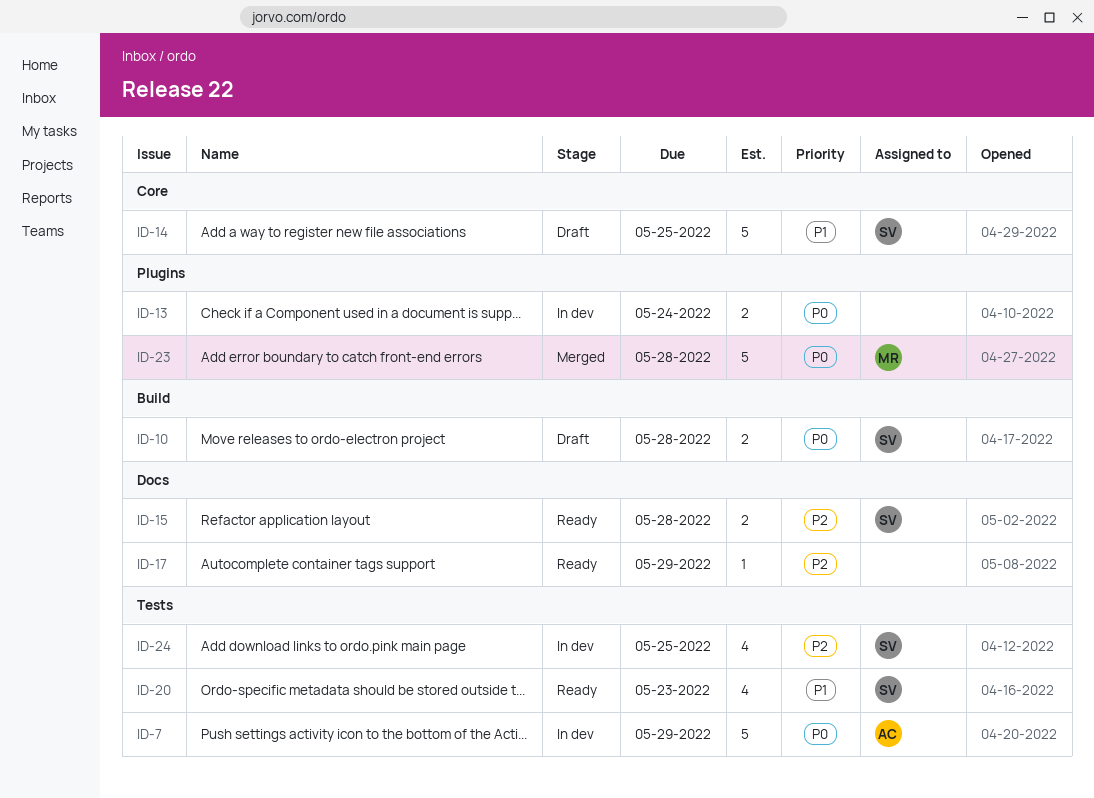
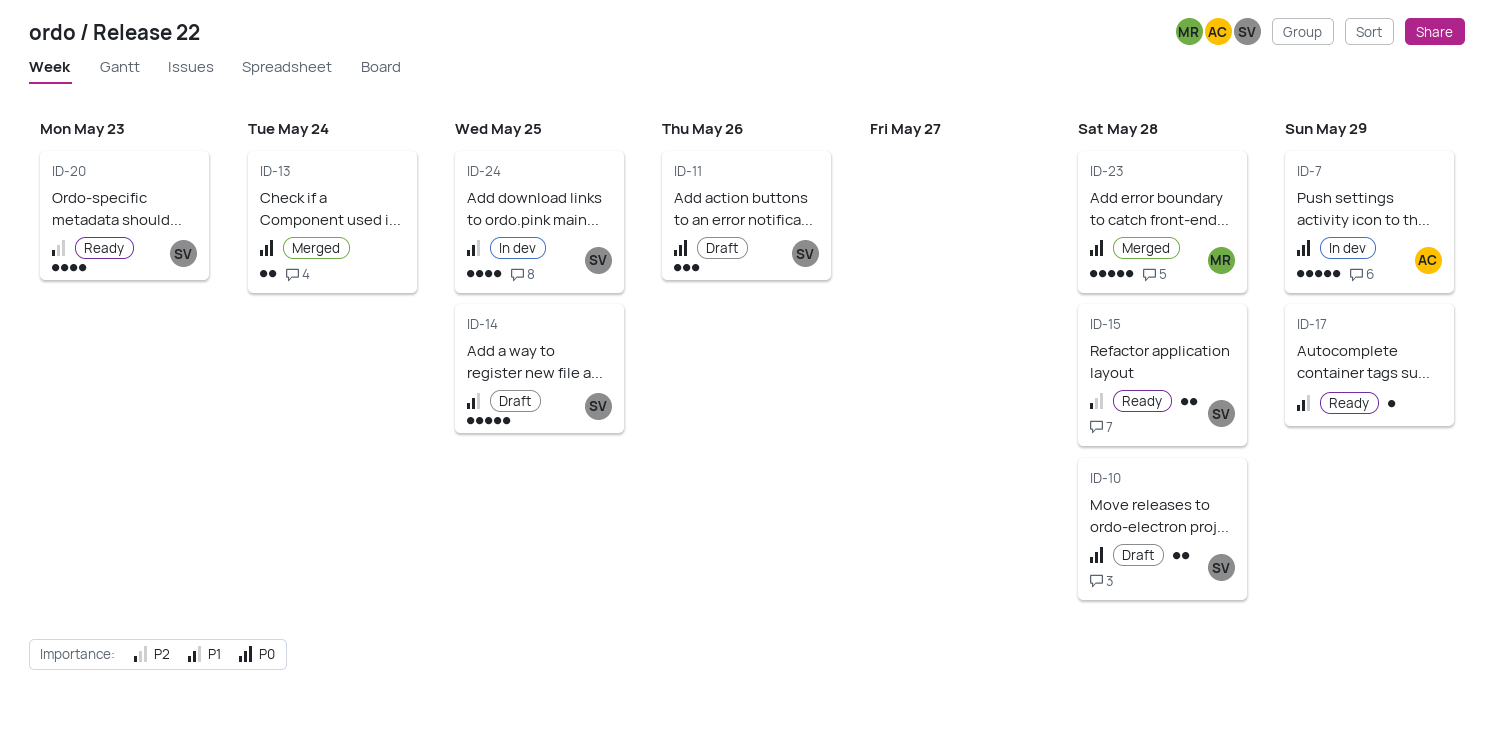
ID-11: none -> present
ID-13, status: In dev -> Merged
ID-17, priority: P2 -> P1
ID-20, priority: P1 -> P2
ID-24, priority: P2 -> P1

